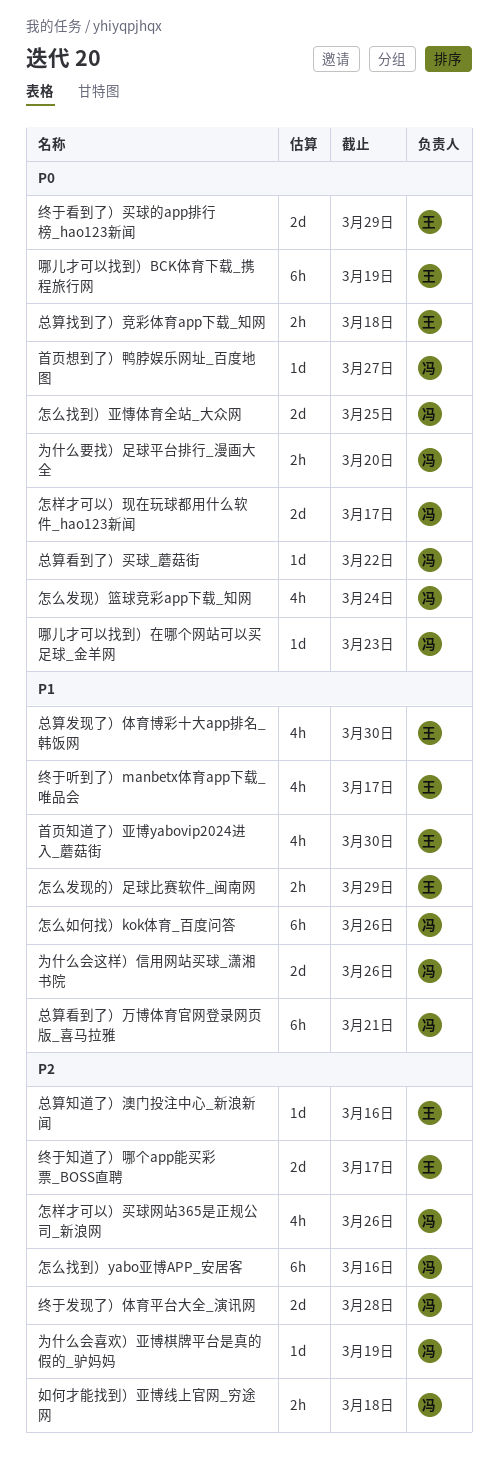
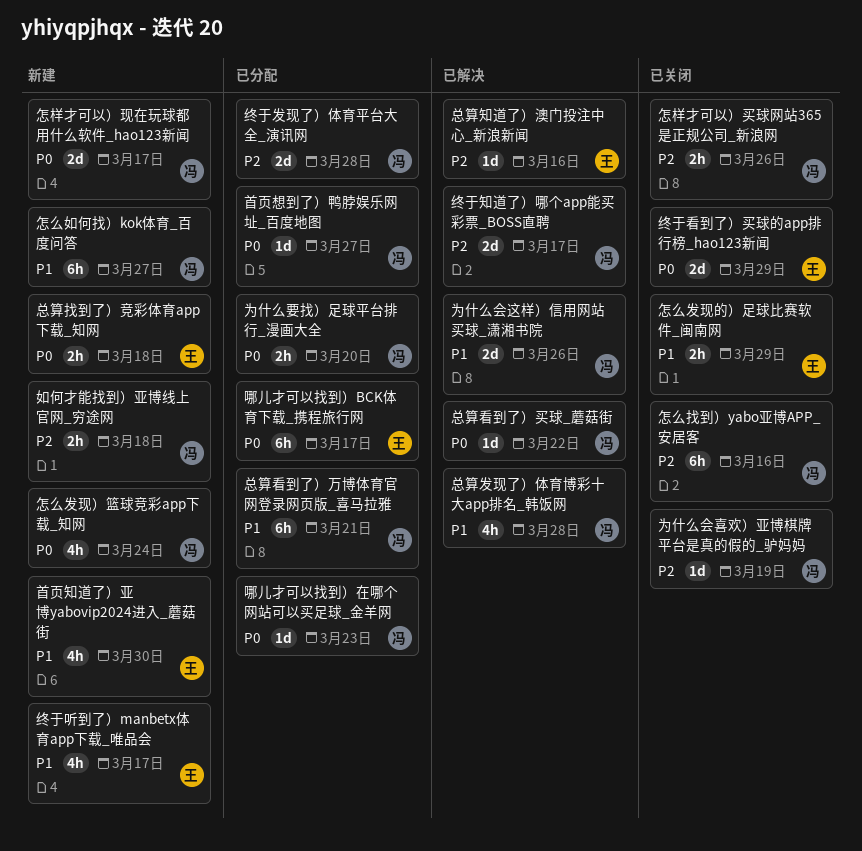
哪儿才可以找到）BCK体育下载_携程旅行网, due: Mar 19 -> Mar 17
怎么如何找）kok体育_百度问答, due: Mar 26 -> Mar 27
怎么找到）亚慱体育全站_大众网: present -> none
怎样才可以）买球网站365是正规公司_新浪网, estimate: 4h -> 2h
总算发现了）体育博彩十大app排名_韩饭网, owner: 王 -> 冯
总算发现了）体育博彩十大app排名_韩饭网, due: Mar 30 -> Mar 28
终于知道了）哪个app能买彩票_BOSS直聘, owner: 王 -> 冯

